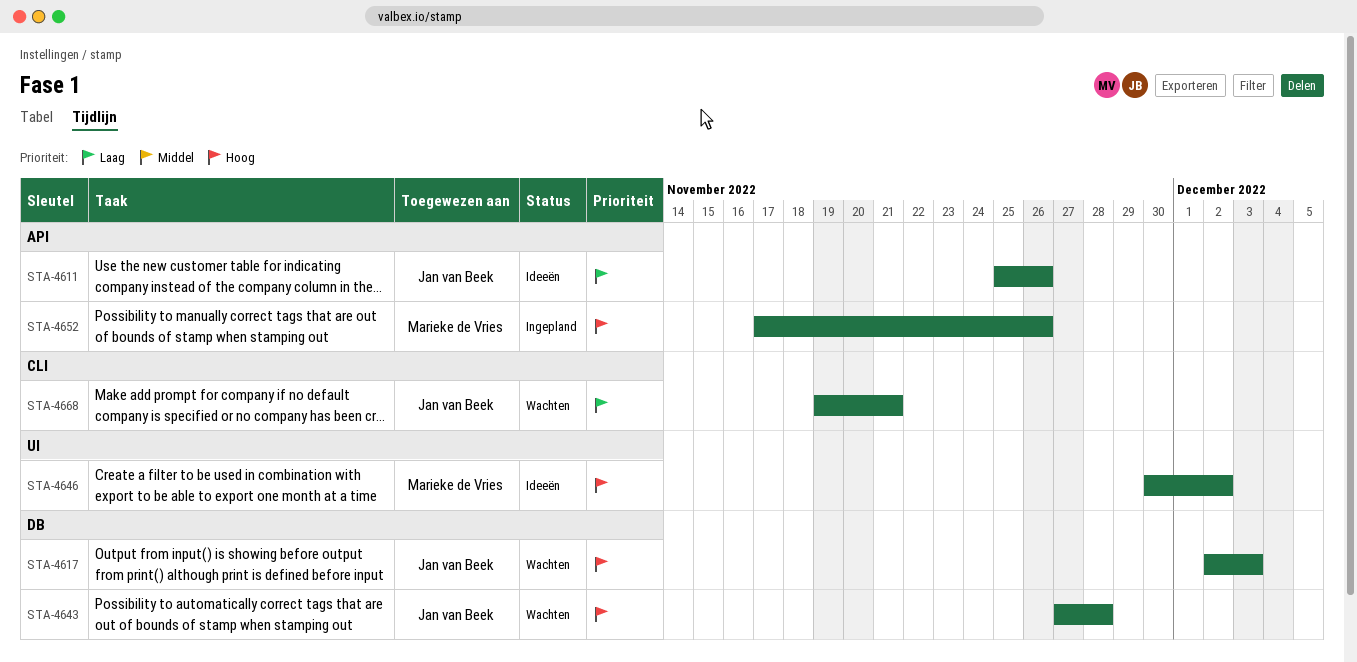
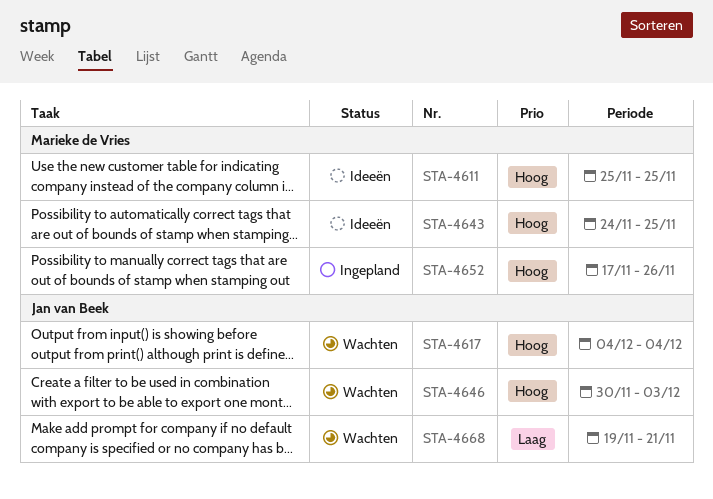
STA-4611, owner: Jan van Beek -> Marieke de Vries
STA-4611, priority: Laag -> Hoog
STA-4611, due: Nov 26 -> Nov 25
STA-4617, start: Dec 2 -> Dec 4
STA-4617, due: Dec 3 -> Dec 4
STA-4643, status: Wachten -> Ideeën
STA-4643, owner: Jan van Beek -> Marieke de Vries
STA-4643, start: Nov 27 -> Nov 24
STA-4643, due: Nov 28 -> Nov 25
STA-4646, status: Ideeën -> Wachten
STA-4646, owner: Marieke de Vries -> Jan van Beek
STA-4646, due: Dec 2 -> Dec 3

